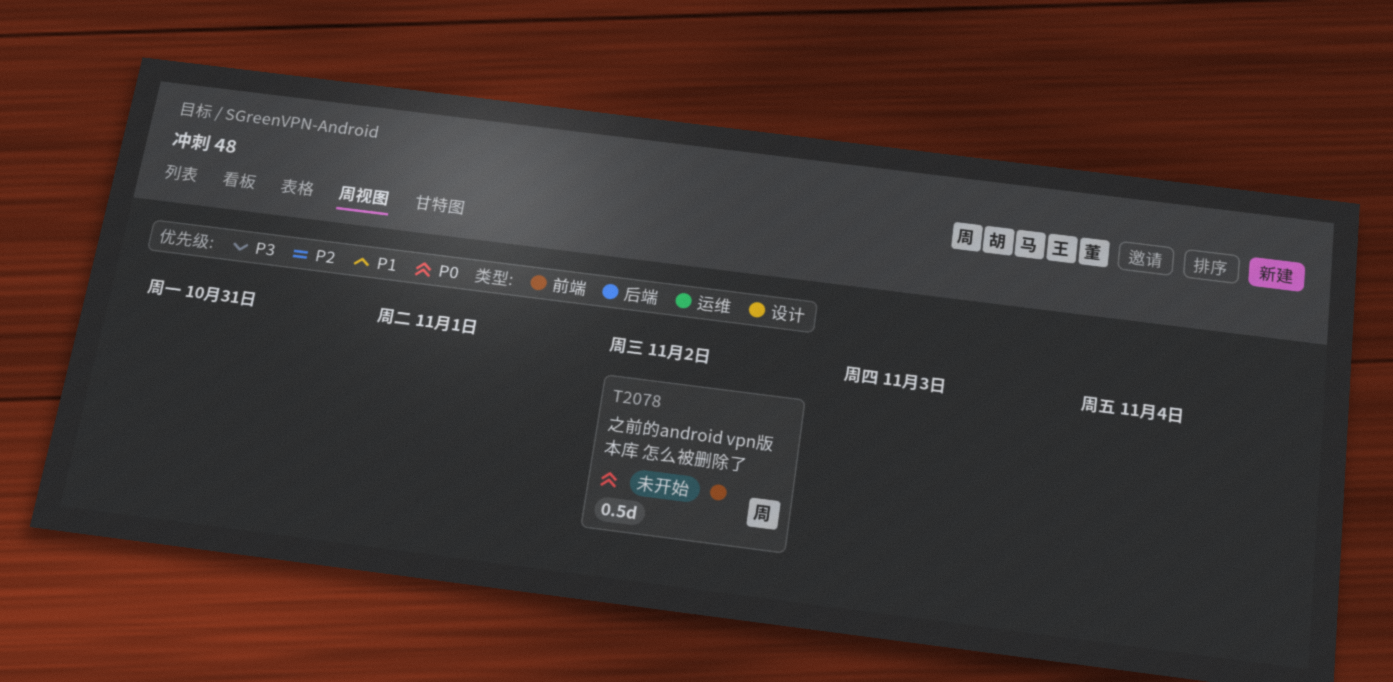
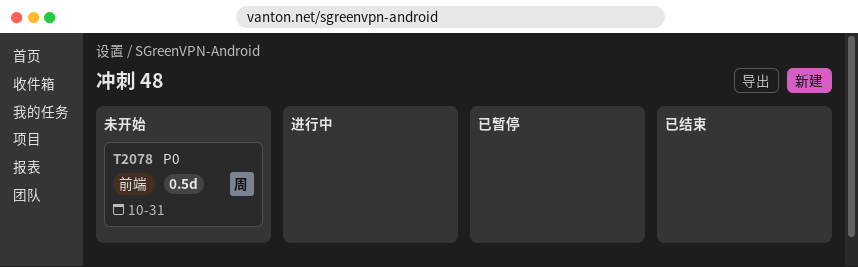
T2078, due: Nov 2 -> Oct 31

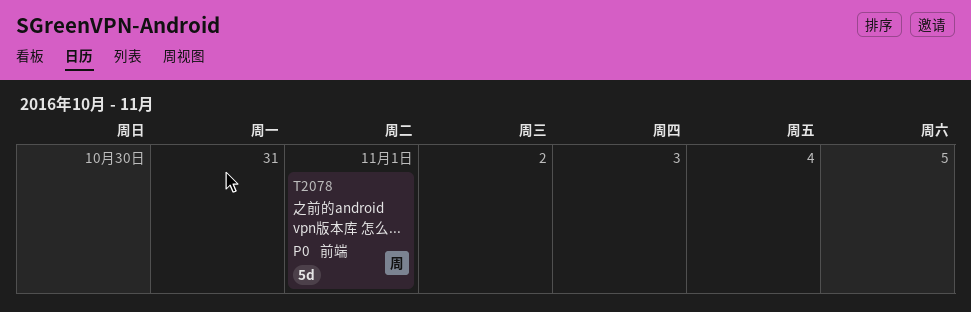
T2078, estimate: 0.5d -> 5d
T2078, due: Oct 31 -> Nov 1

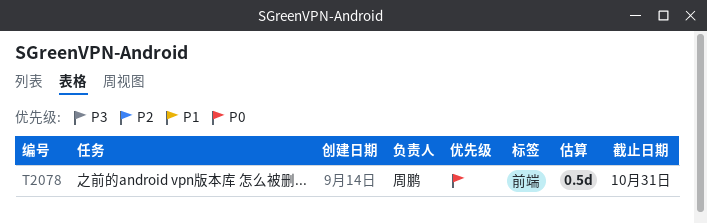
T2078, estimate: 5d -> 0.5d
T2078, due: Nov 1 -> Oct 31

